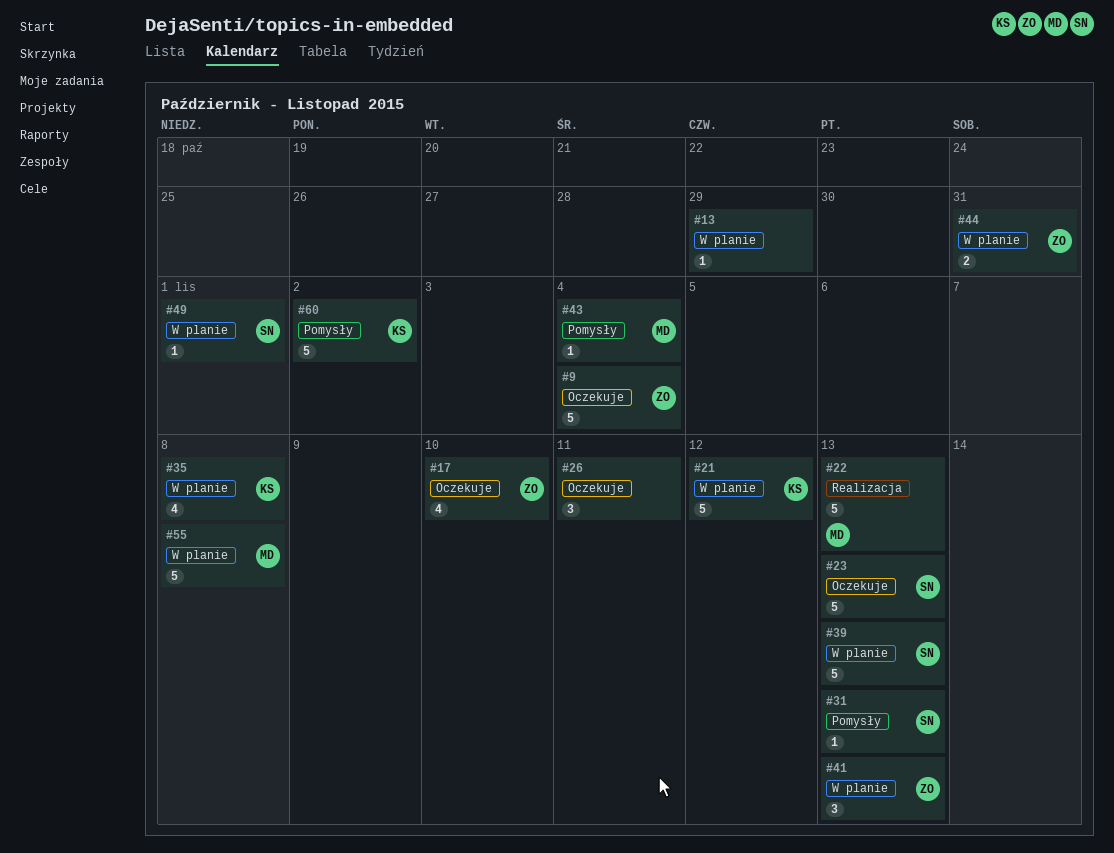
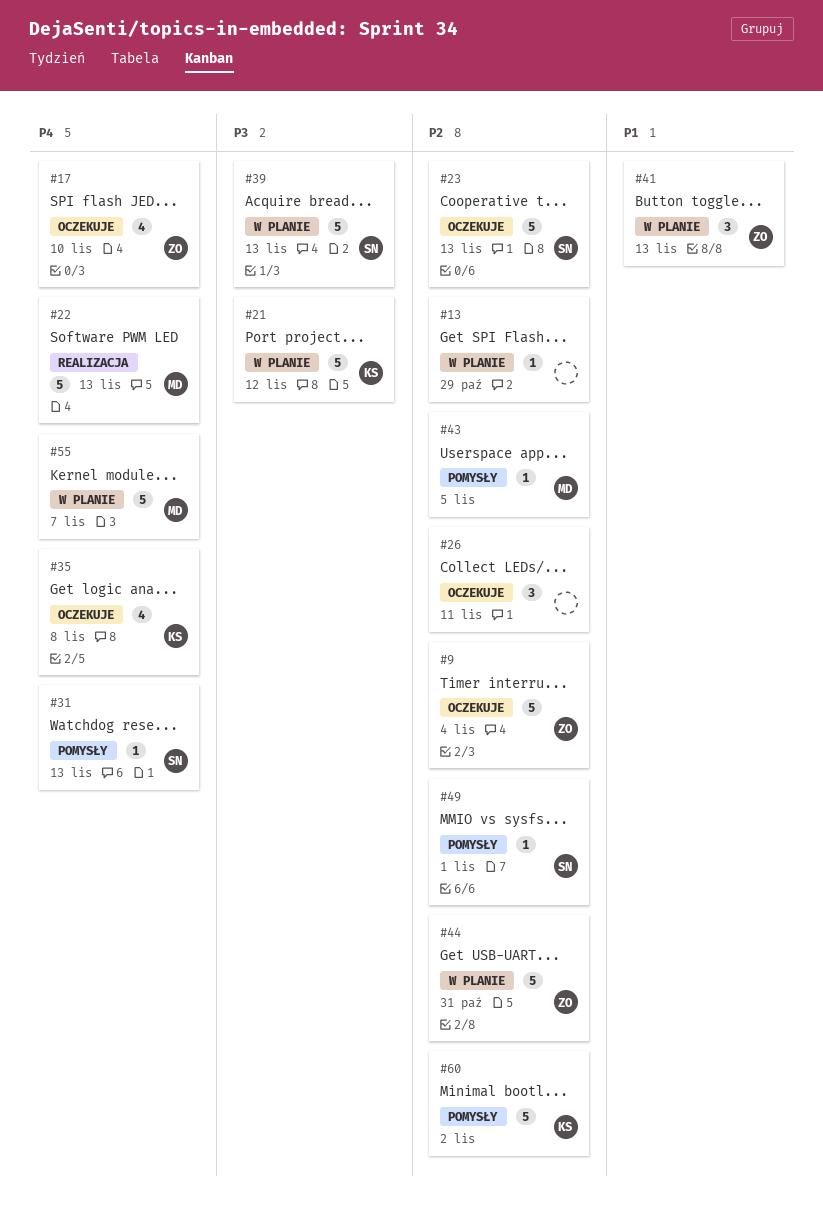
#35, status: W planie -> Oczekuje
#43, due: Nov 4 -> Nov 5
#44, estimate: 2 -> 5
#49, status: W planie -> Pomysły
#55, due: Nov 8 -> Nov 7

